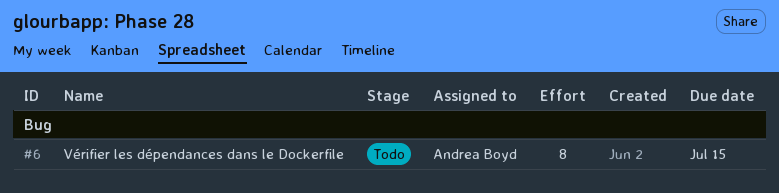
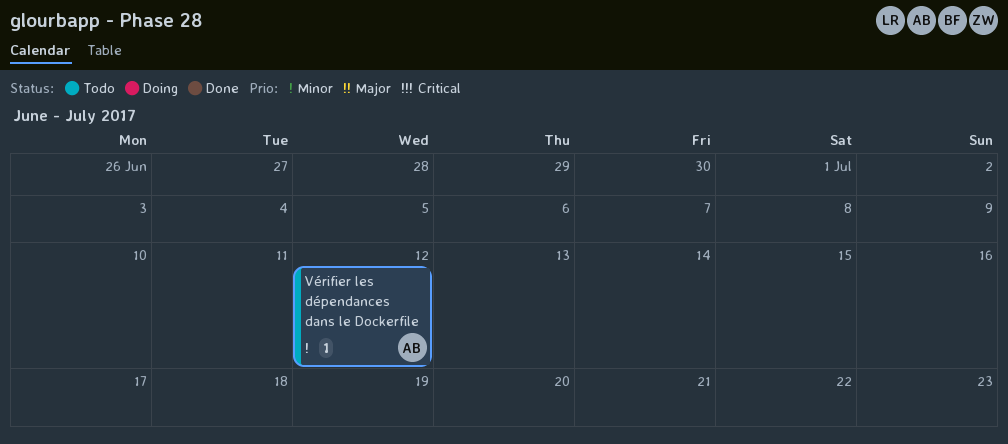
Vérifier les dépendances dans le Dockerfile, estimate: 8 -> 1
Vérifier les dépendances dans le Dockerfile, due: Jul 15 -> Jul 12

